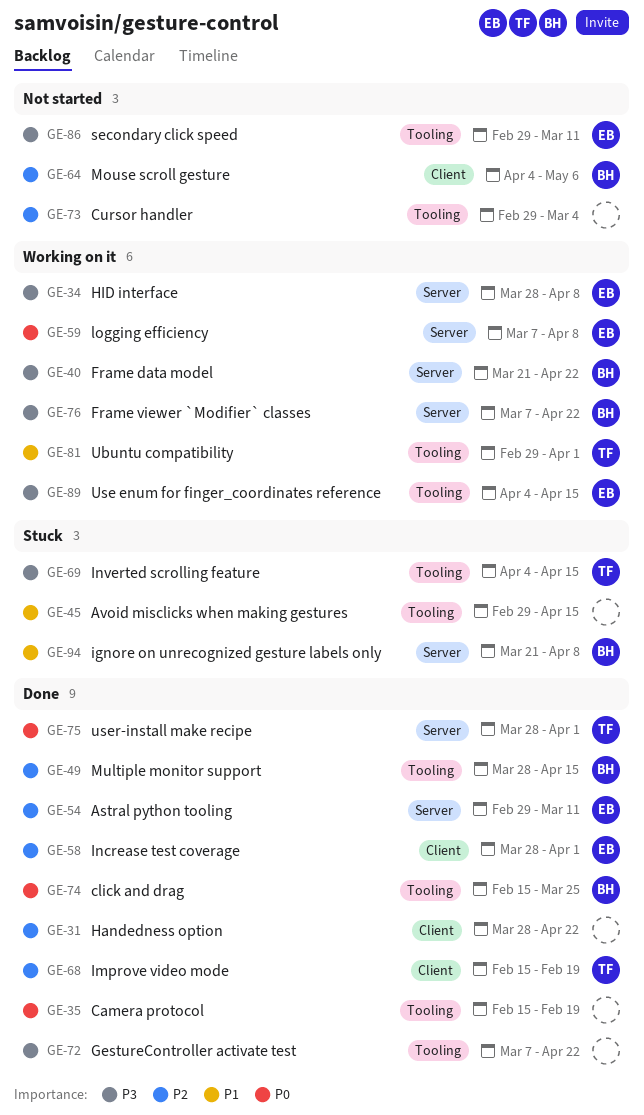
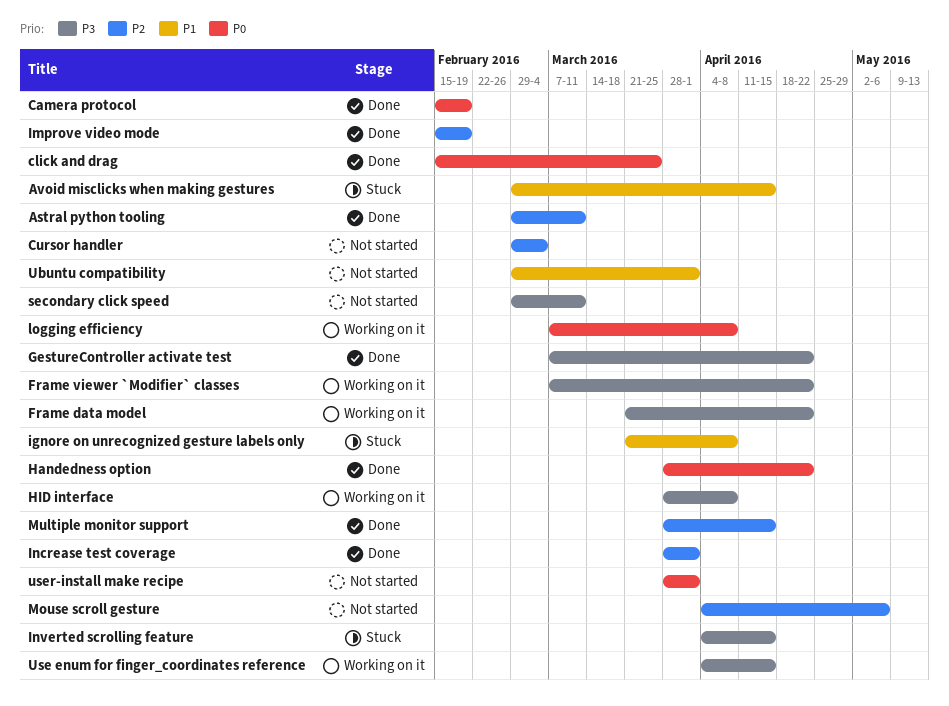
Handedness option, priority: P2 -> P0
Ubuntu compatibility, status: Working on it -> Not started
user-install make recipe, status: Done -> Not started

